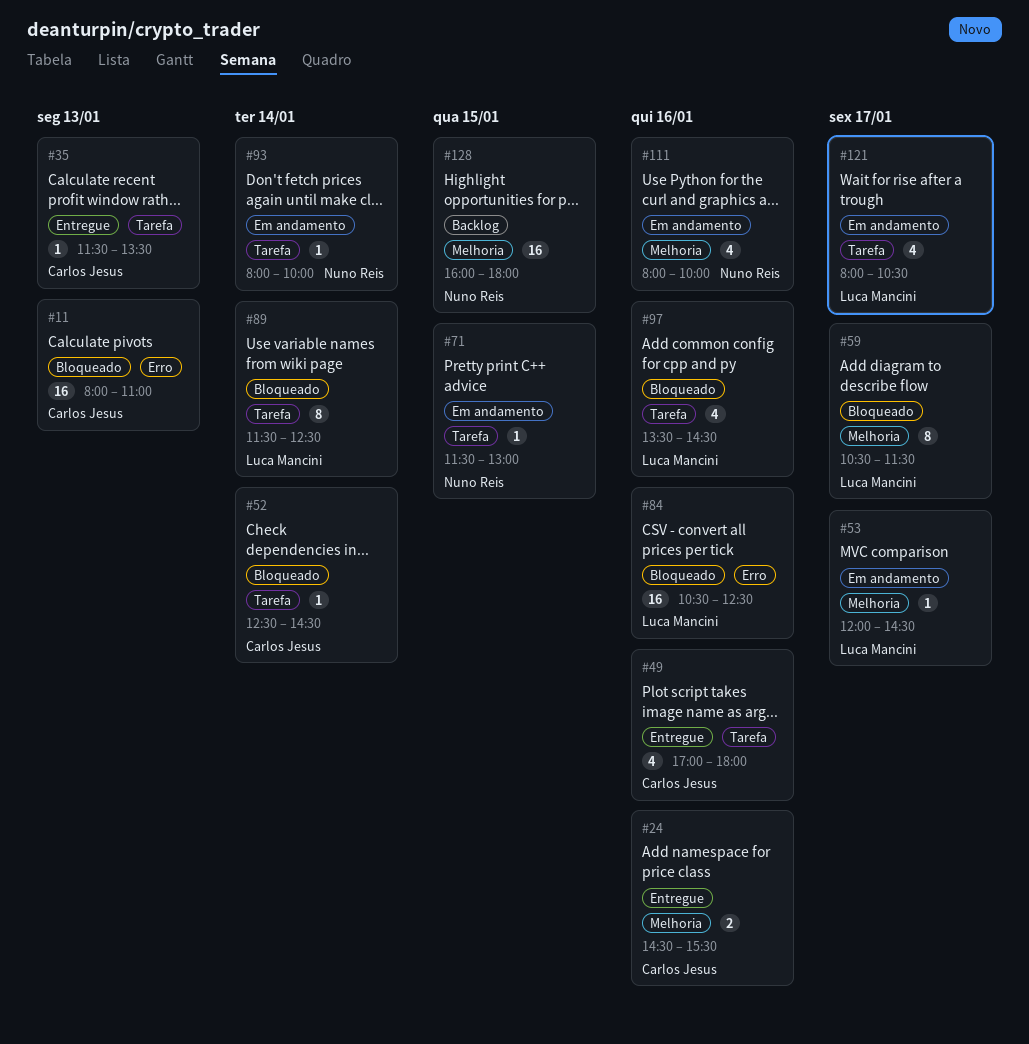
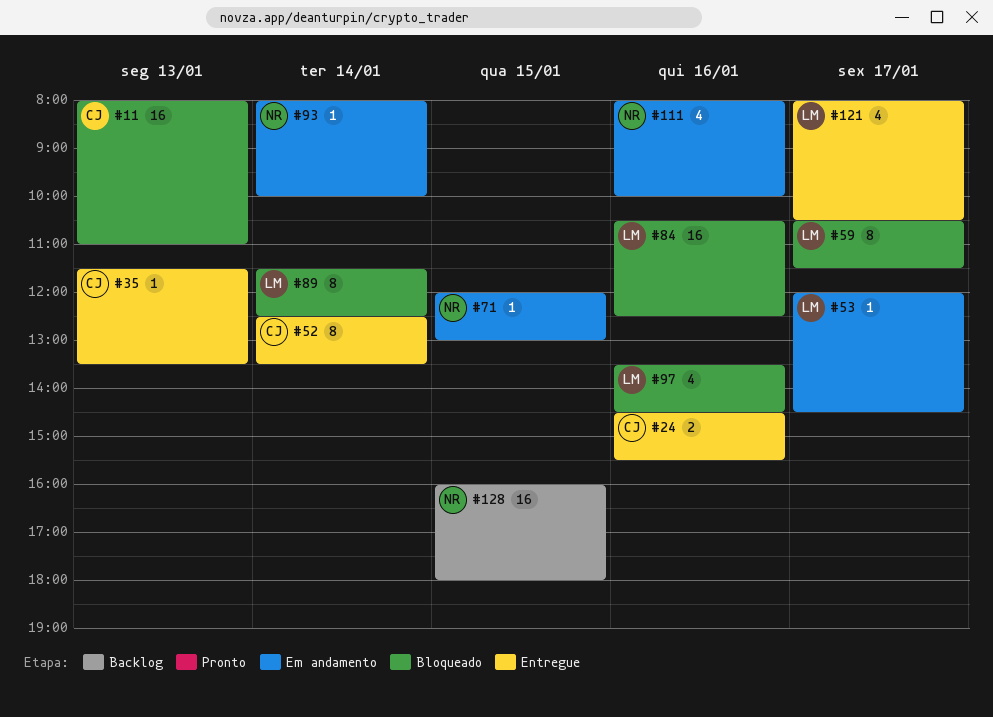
#49: present -> none
#52, status: Bloqueado -> Entregue
#52, estimate: 1 -> 8
#52, ends: 14:30 -> 13:30
#71, begins: 11:30 -> 12:00
#121, status: Em andamento -> Entregue

